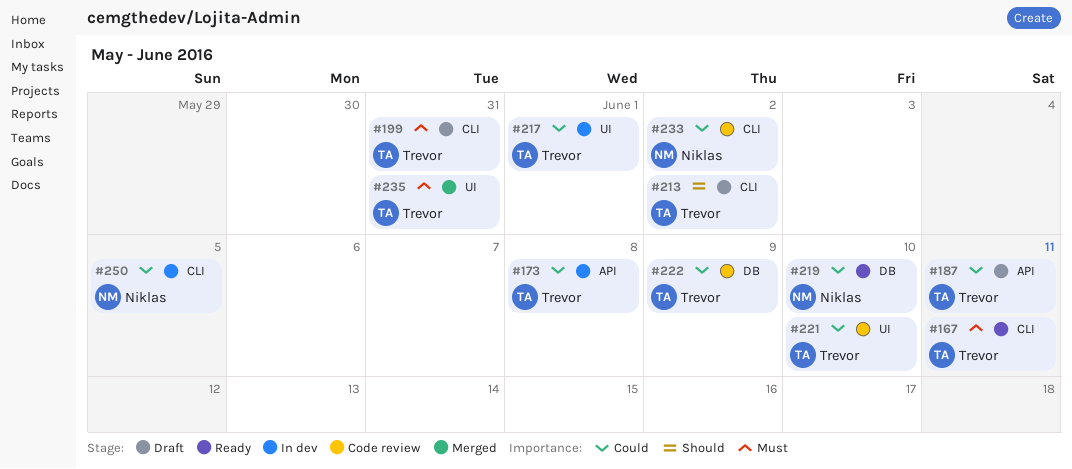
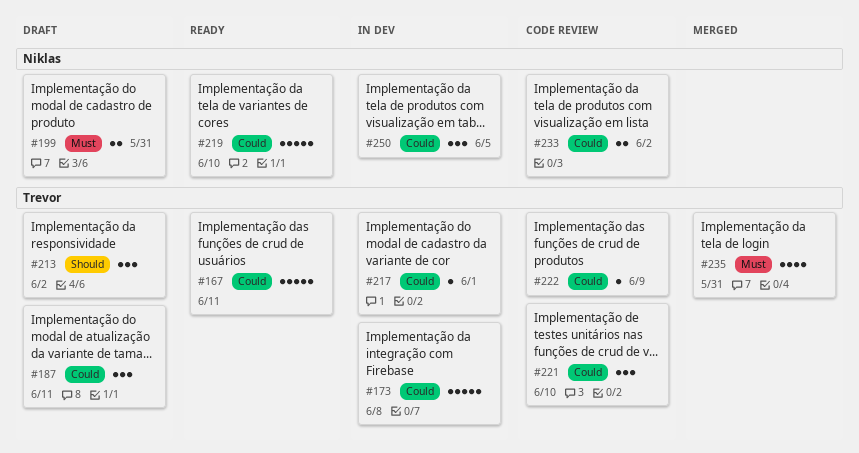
#167, priority: Must -> Could
#199, owner: Trevor -> Niklas

